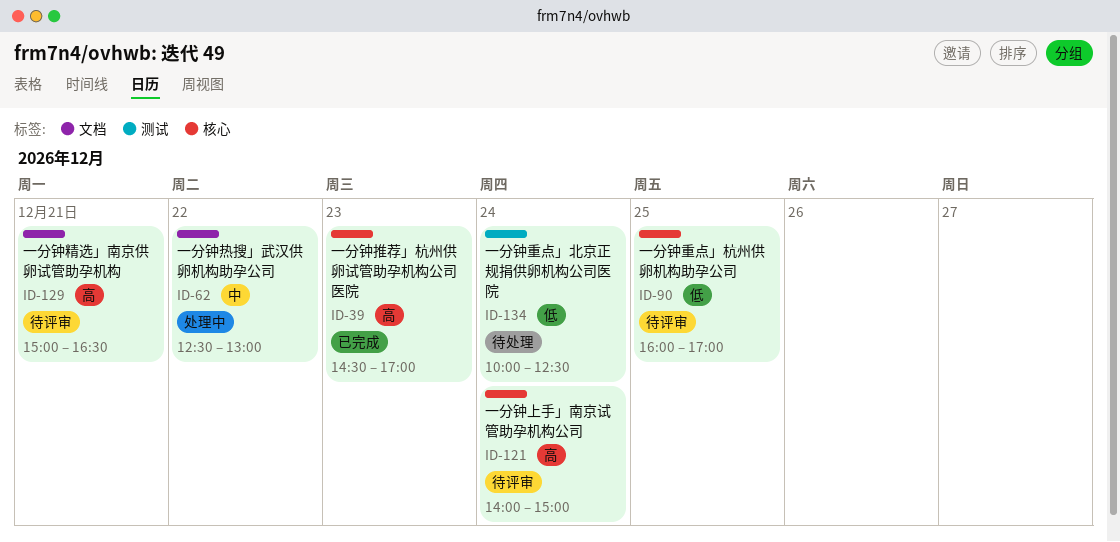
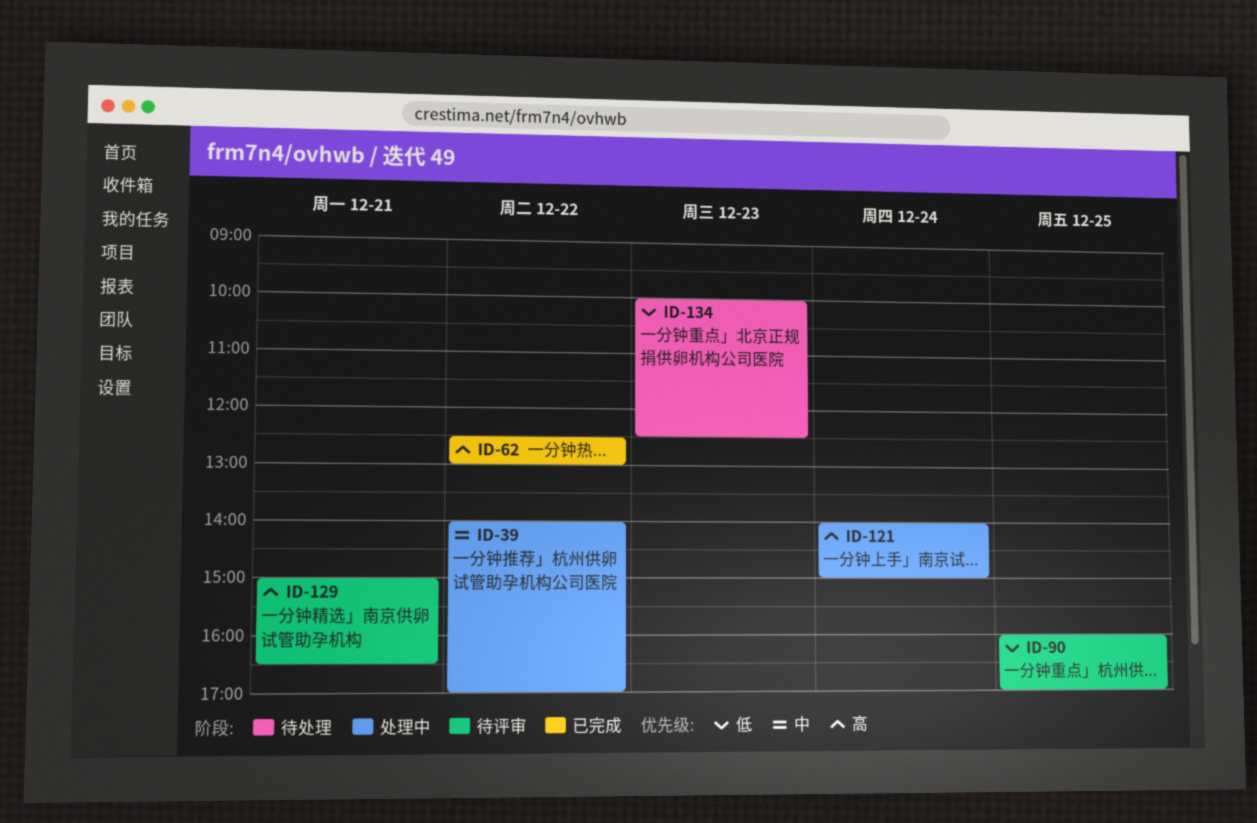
ID-39, status: 已完成 -> 处理中
ID-39, priority: 高 -> 中
ID-39, day: Dec 23 -> Dec 22
ID-39, begins: 14:30 -> 14:00
ID-62, status: 处理中 -> 已完成
ID-62, priority: 中 -> 高
ID-121, status: 待评审 -> 处理中
ID-134, day: Dec 24 -> Dec 23

